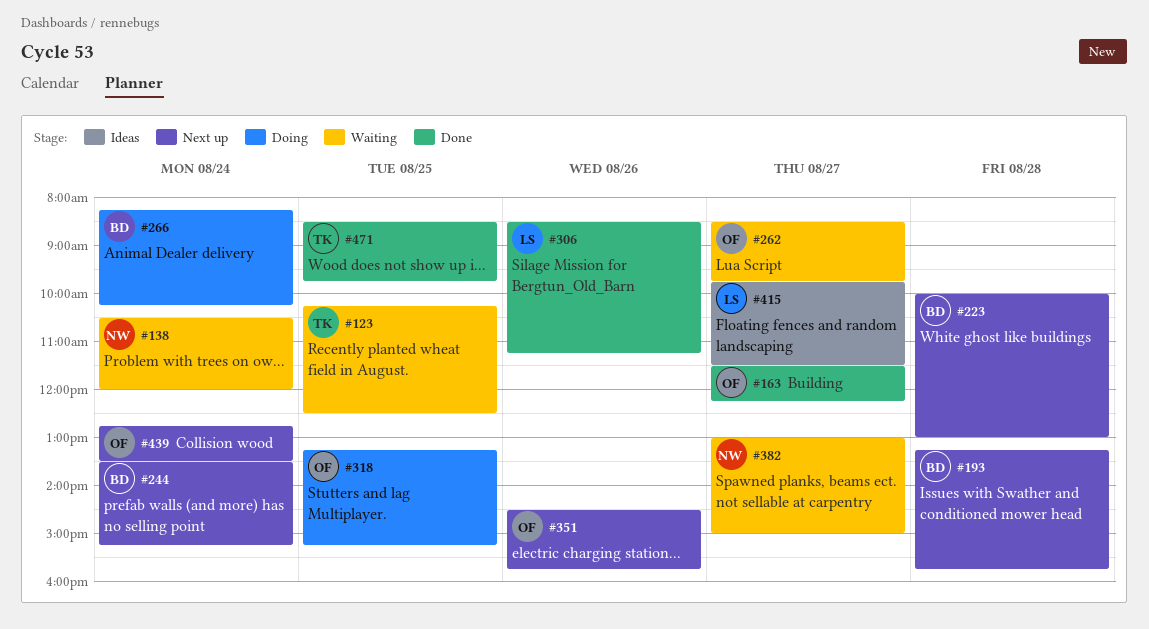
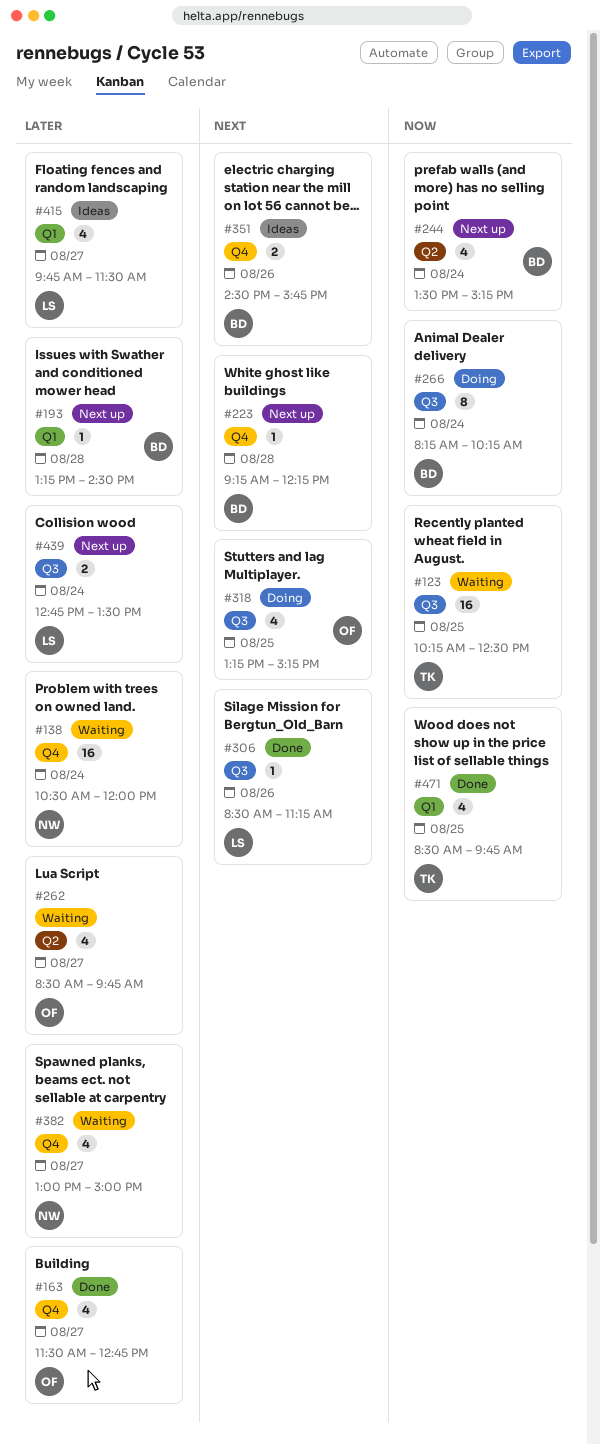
#163, ends: 12:15 -> 12:45
#193, ends: 15:45 -> 14:30
#223, begins: 10:00 -> 09:15
#223, ends: 13:00 -> 12:15
#351, status: Next up -> Ideas
#351, owner: OF -> BD
#439, owner: OF -> LS

